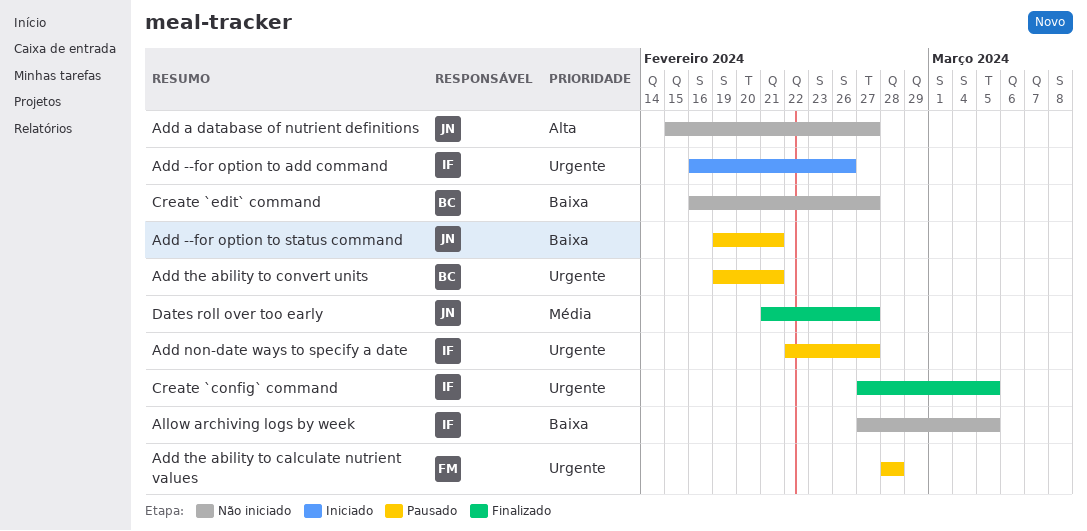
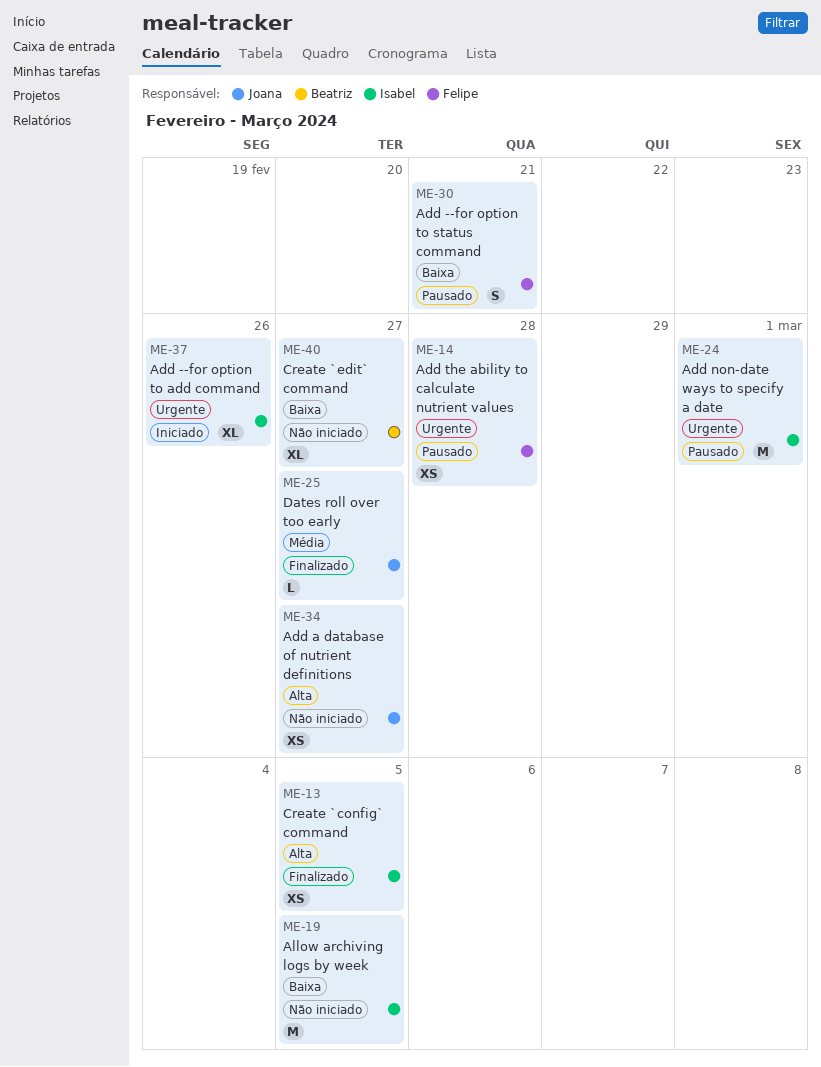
Add --for option to status command, owner: Joana -> Felipe
Add non-date ways to specify a date, due: Feb 27 -> Mar 1
Add the ability to convert units: present -> none
Create `config` command, priority: Urgente -> Alta

